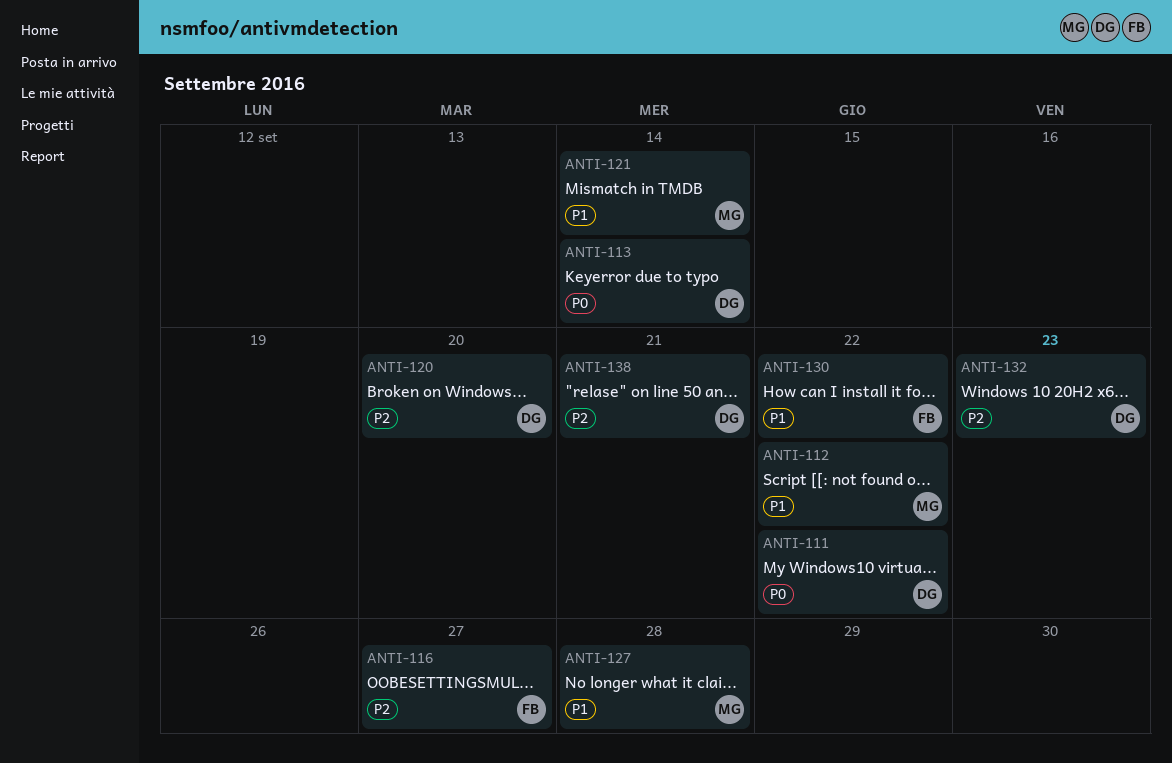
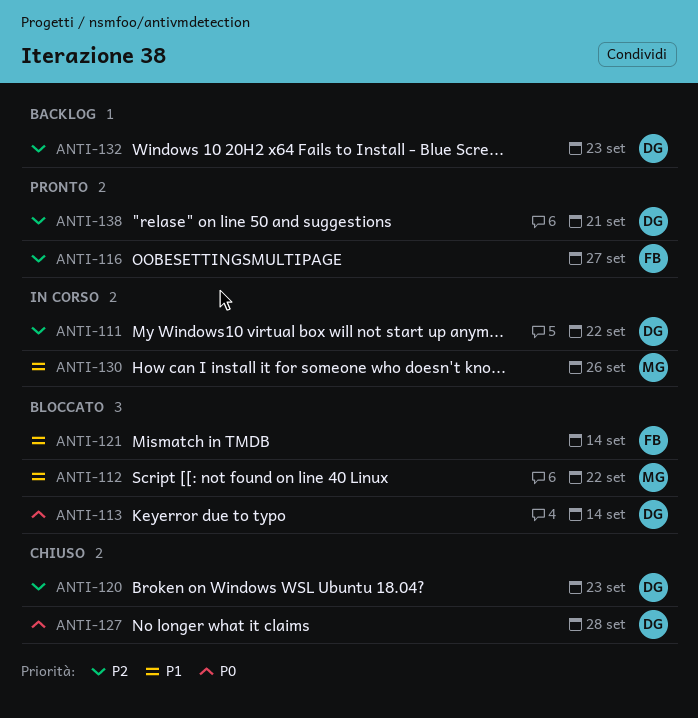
ANTI-111, priority: P0 -> P2
ANTI-120, due: Sep 20 -> Sep 23
ANTI-121, owner: MG -> FB
ANTI-127, owner: MG -> DG
ANTI-127, priority: P1 -> P0
ANTI-130, owner: FB -> MG
ANTI-130, due: Sep 22 -> Sep 26

